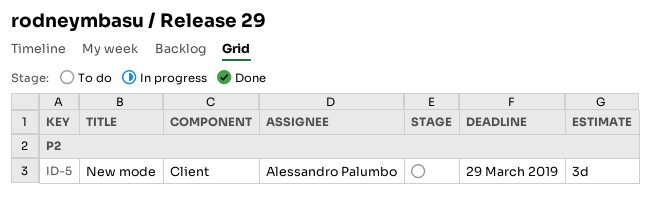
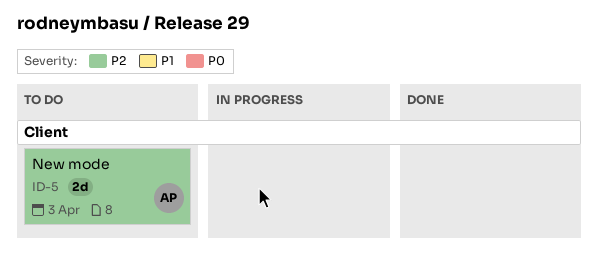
ID-5, estimate: 3d -> 2d
ID-5, due: Mar 29 -> Apr 3

